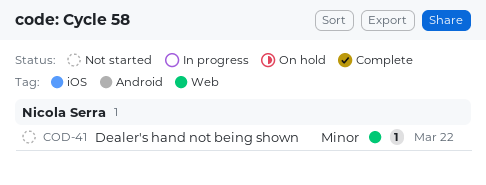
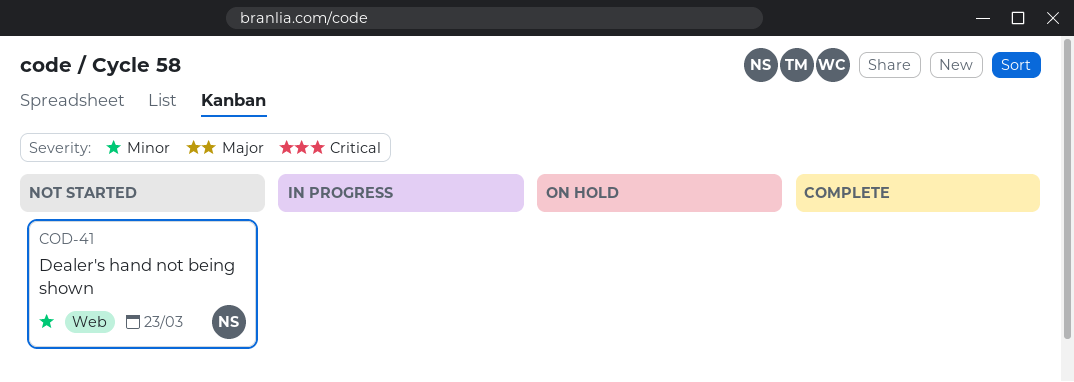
COD-41, due: Mar 22 -> Mar 23

